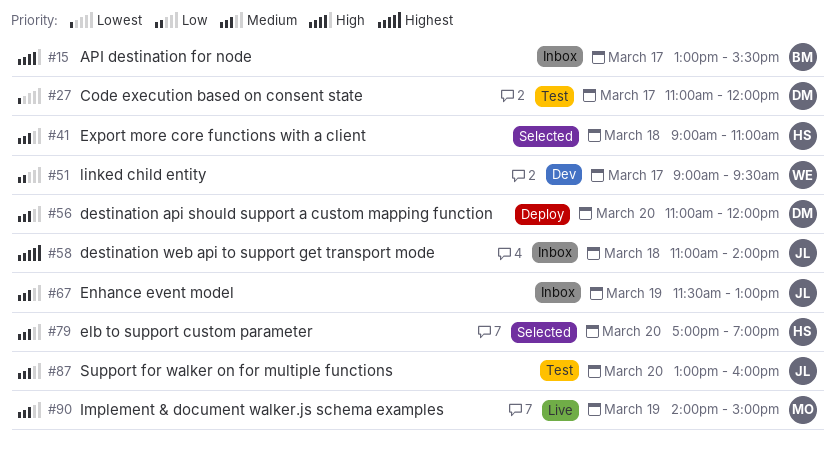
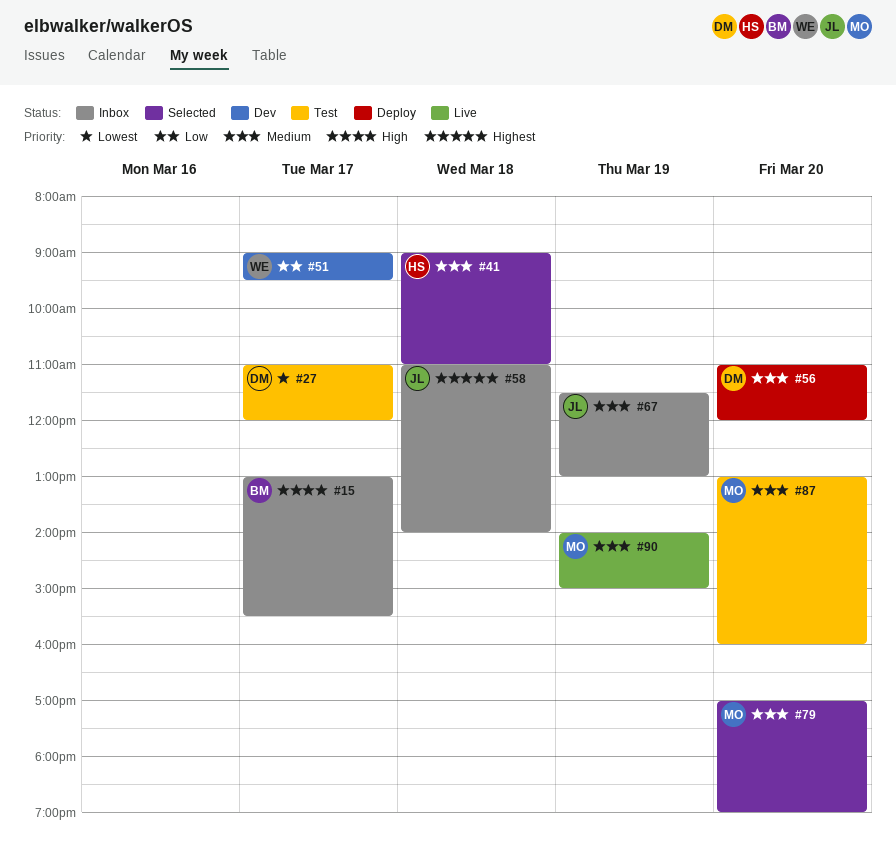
#79, owner: HS -> MO
#87, owner: JL -> MO

